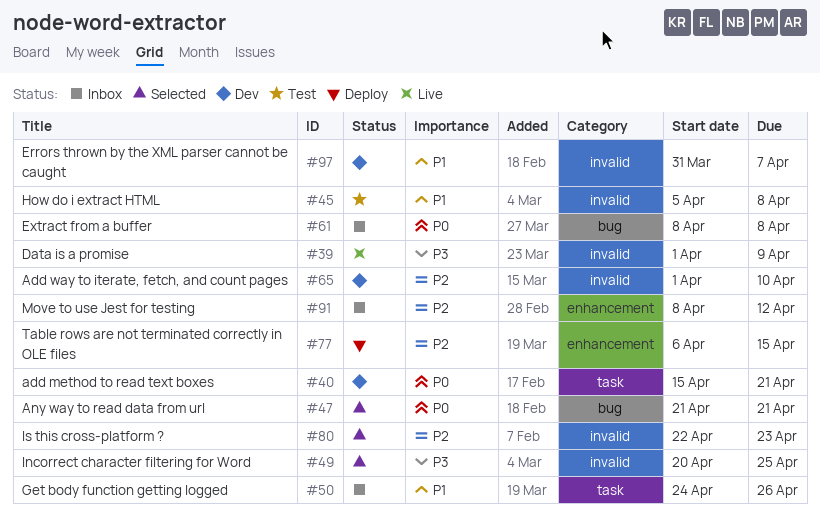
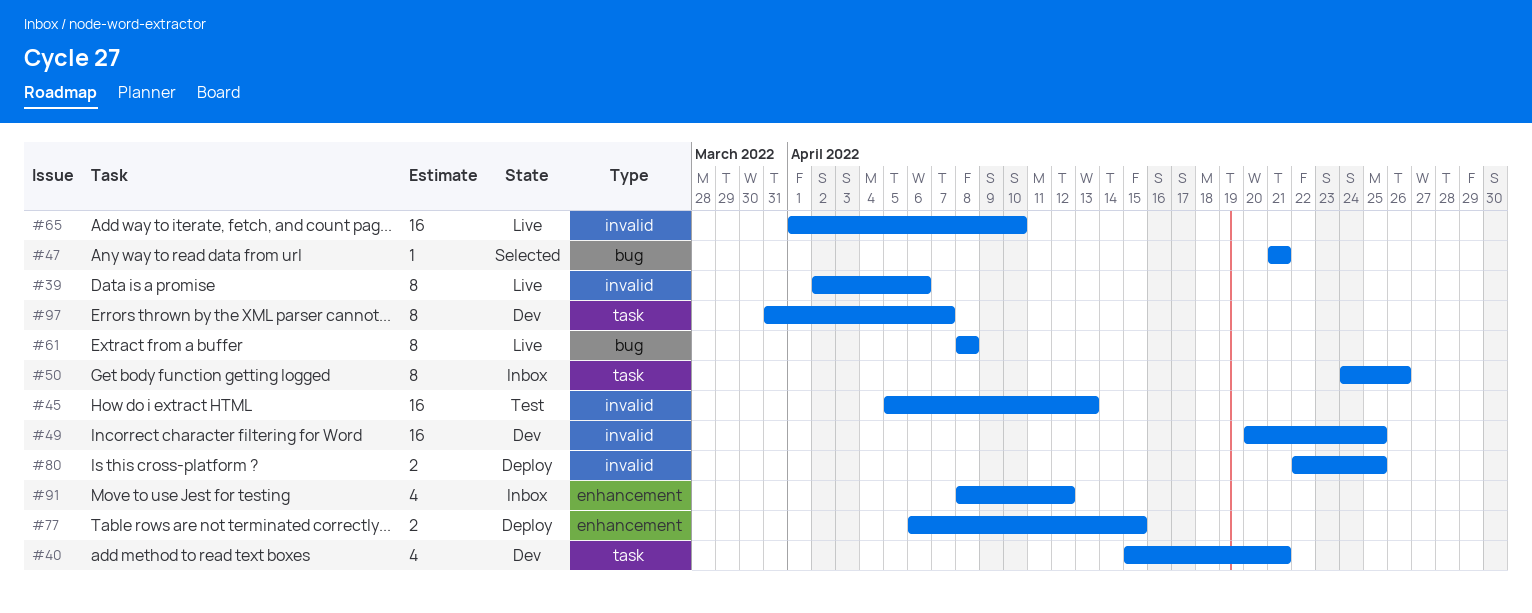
#39, start: Apr 1 -> Apr 2
#39, due: Apr 9 -> Apr 6
#45, due: Apr 8 -> Apr 13
#49, status: Selected -> Dev
#61, status: Inbox -> Live
#65, status: Dev -> Live
#80, status: Selected -> Deploy
#80, due: Apr 23 -> Apr 25
#97, label: invalid -> task

